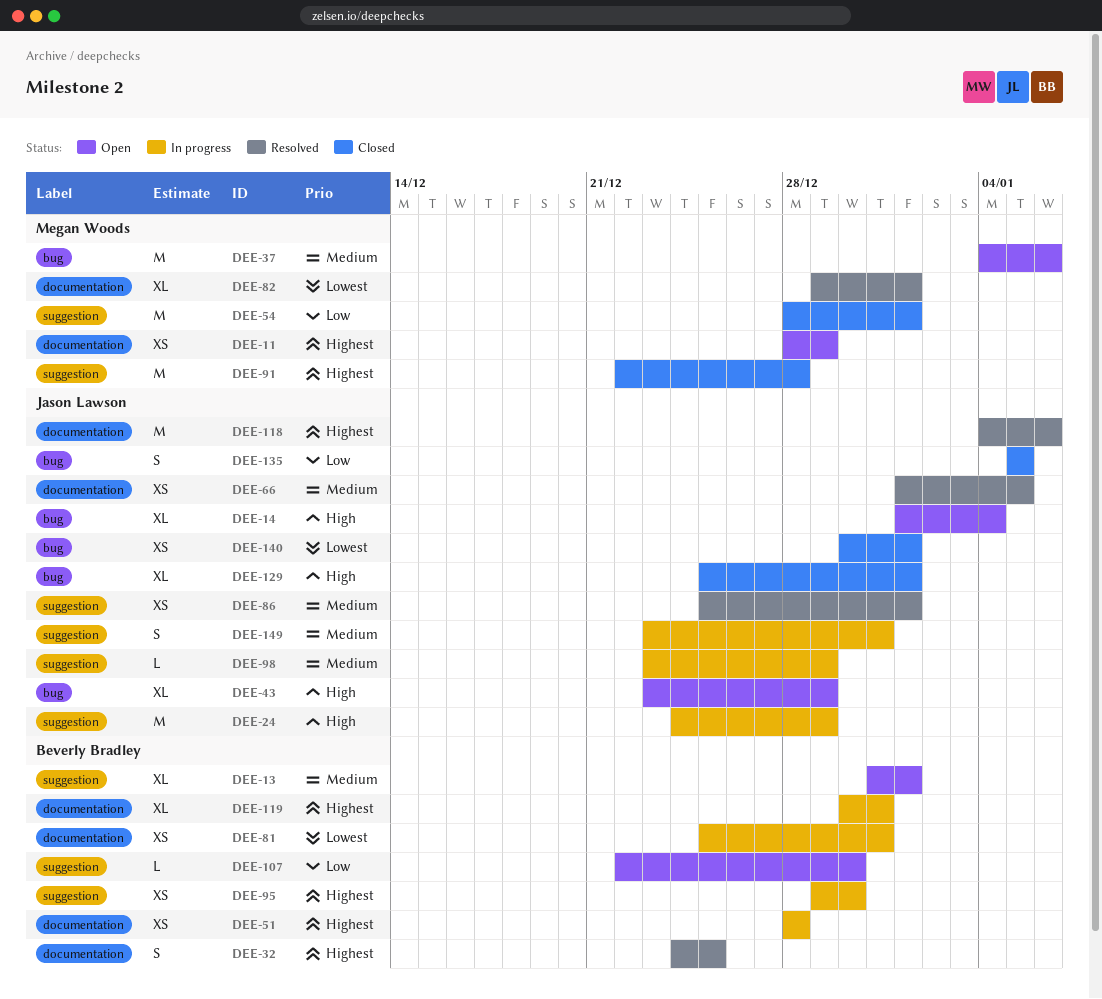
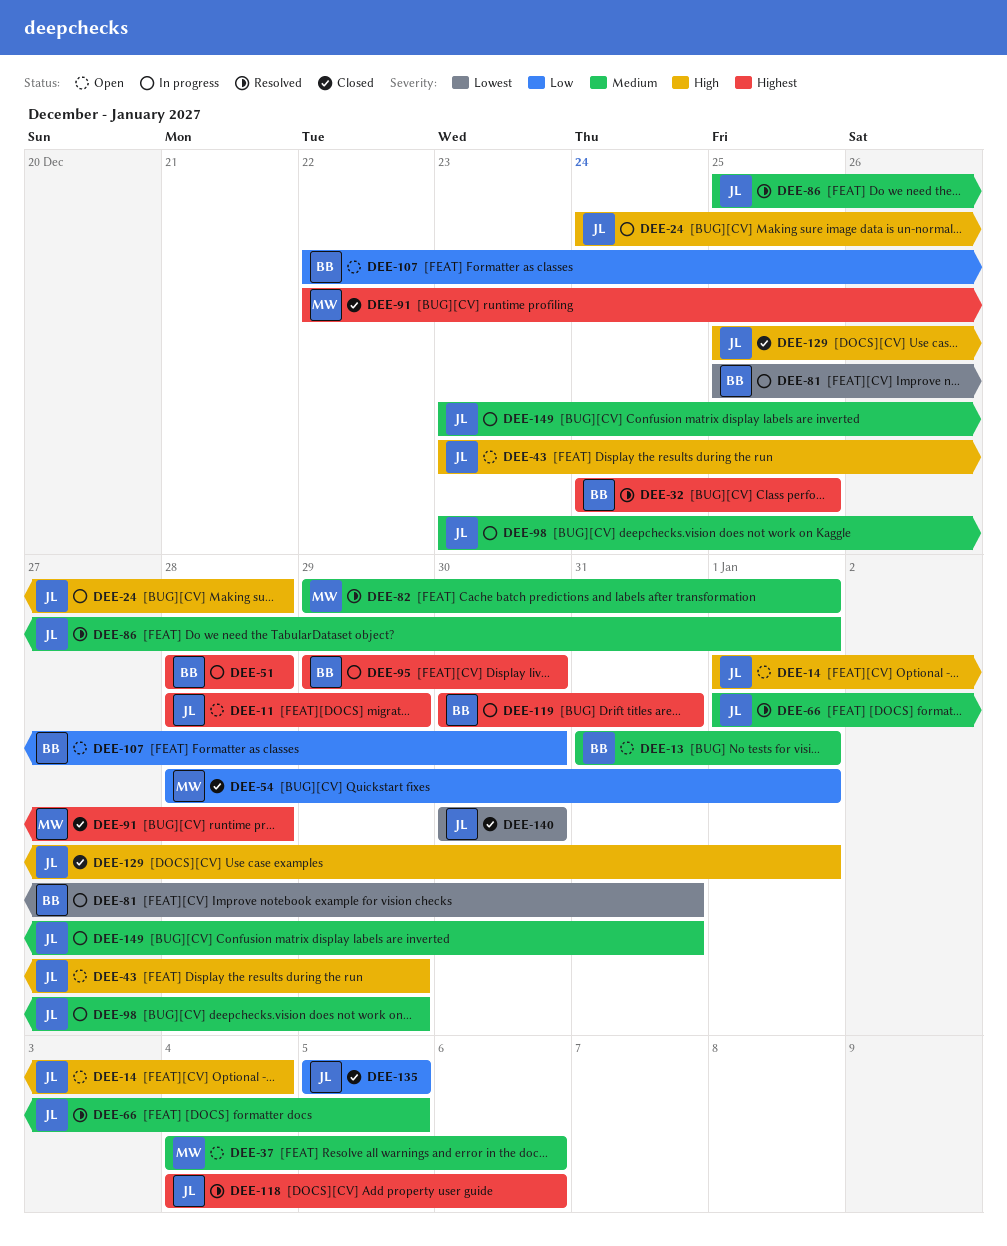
DEE-11, owner: Megan Woods -> Jason Lawson
DEE-24, due: Dec 29 -> Dec 28
DEE-82, priority: Lowest -> Medium
DEE-140, due: Jan 1 -> Dec 30

